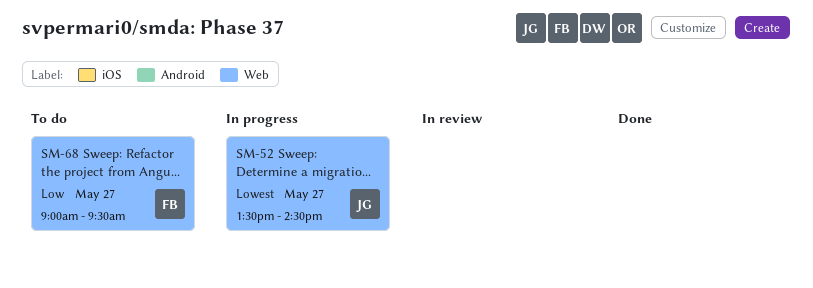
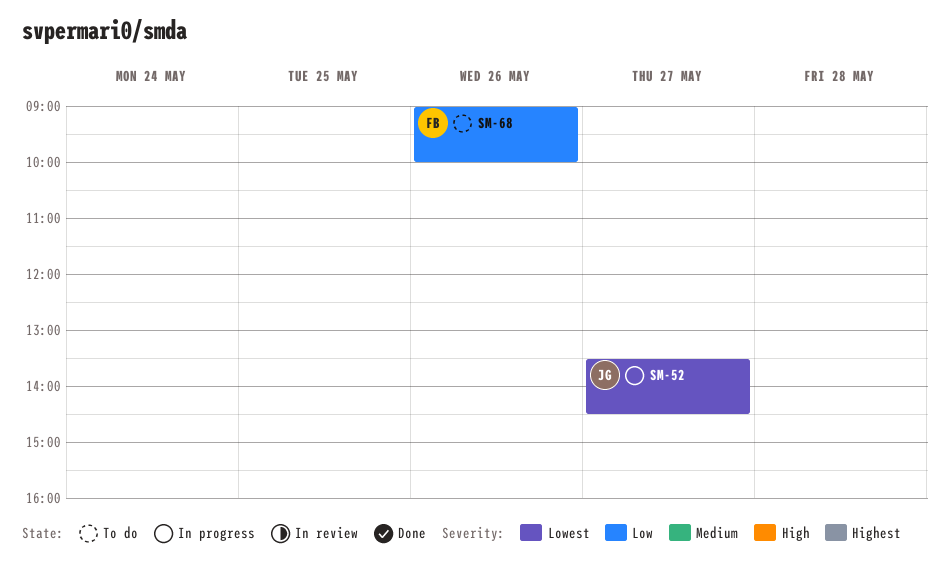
SM-68, day: May 27 -> May 26
SM-68, ends: 09:30 -> 10:00

